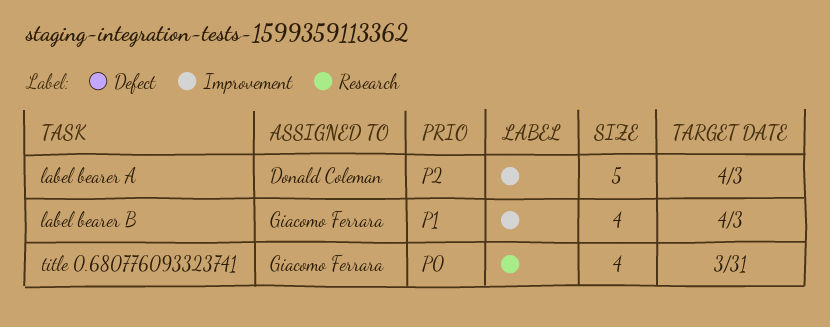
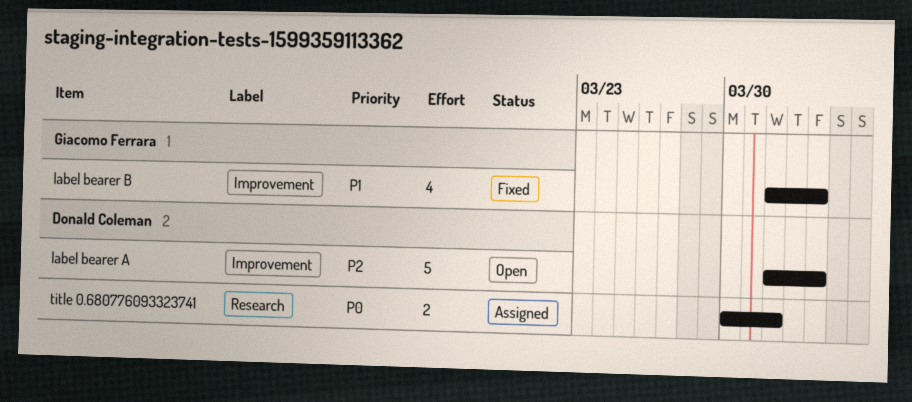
title 0.680776093323741, owner: Giacomo Ferrara -> Donald Coleman
title 0.680776093323741, estimate: 4 -> 2
title 0.680776093323741, due: Mar 31 -> Apr 1

